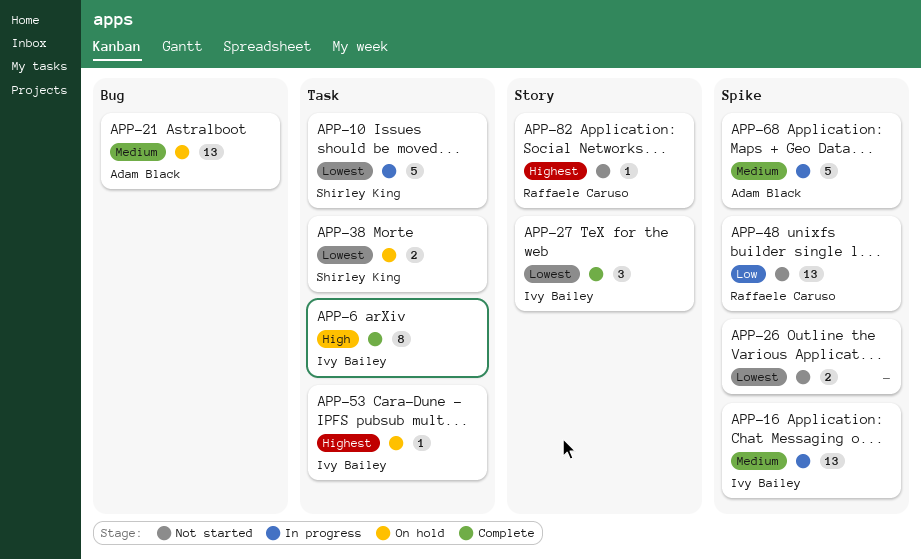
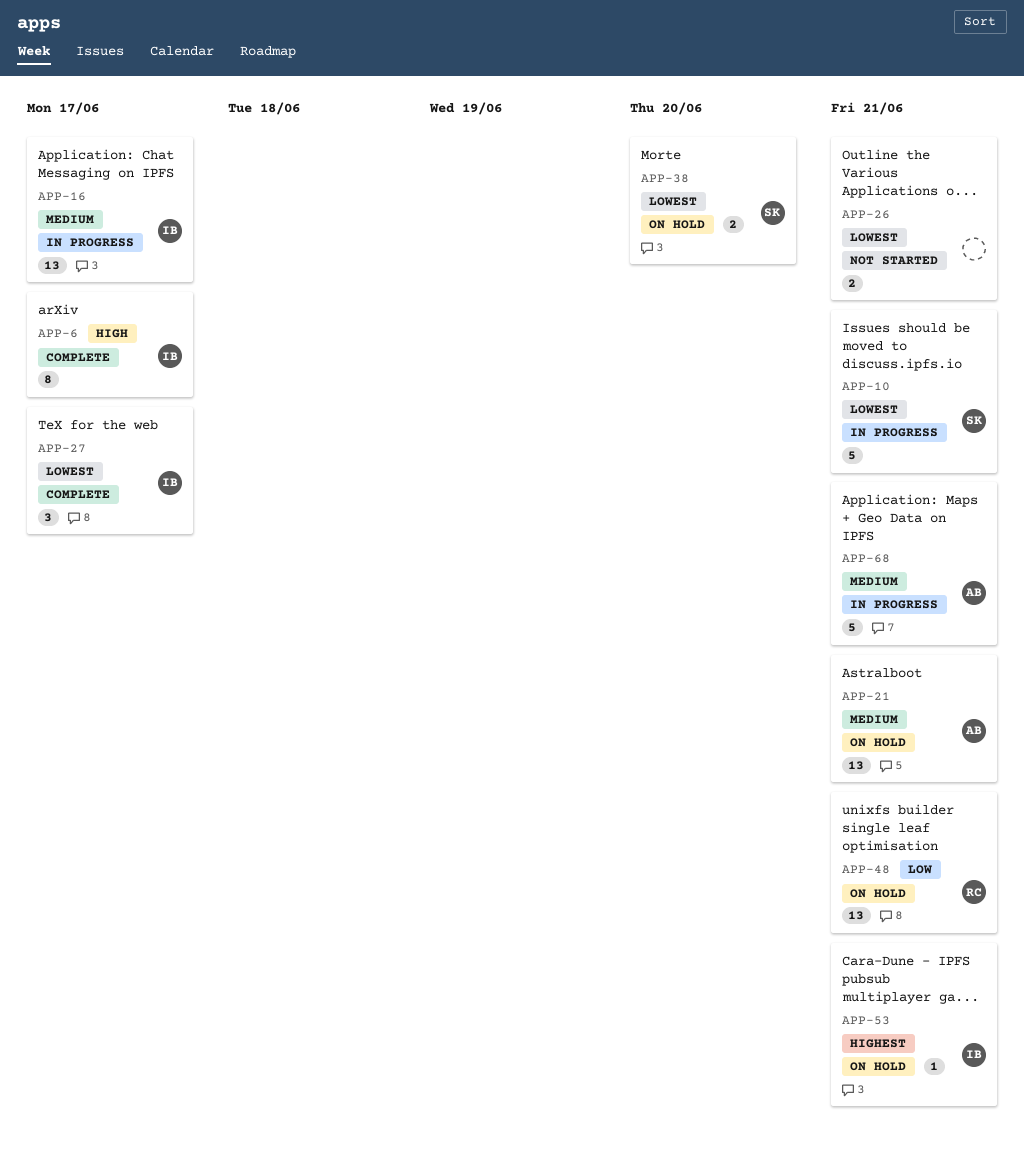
APP-48, status: Not started -> On hold
APP-82: present -> none

